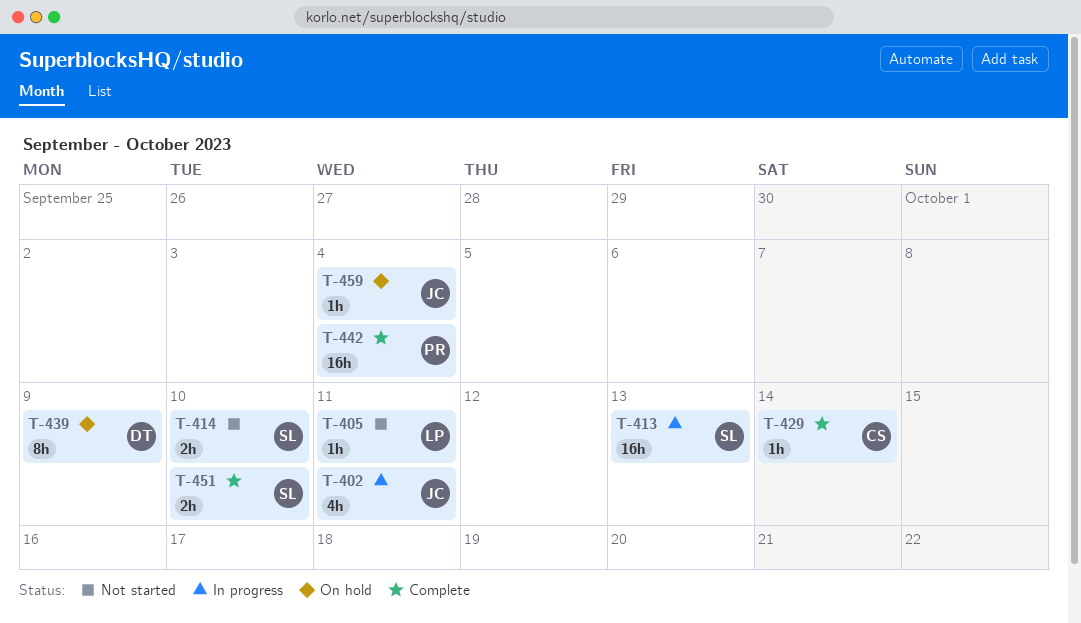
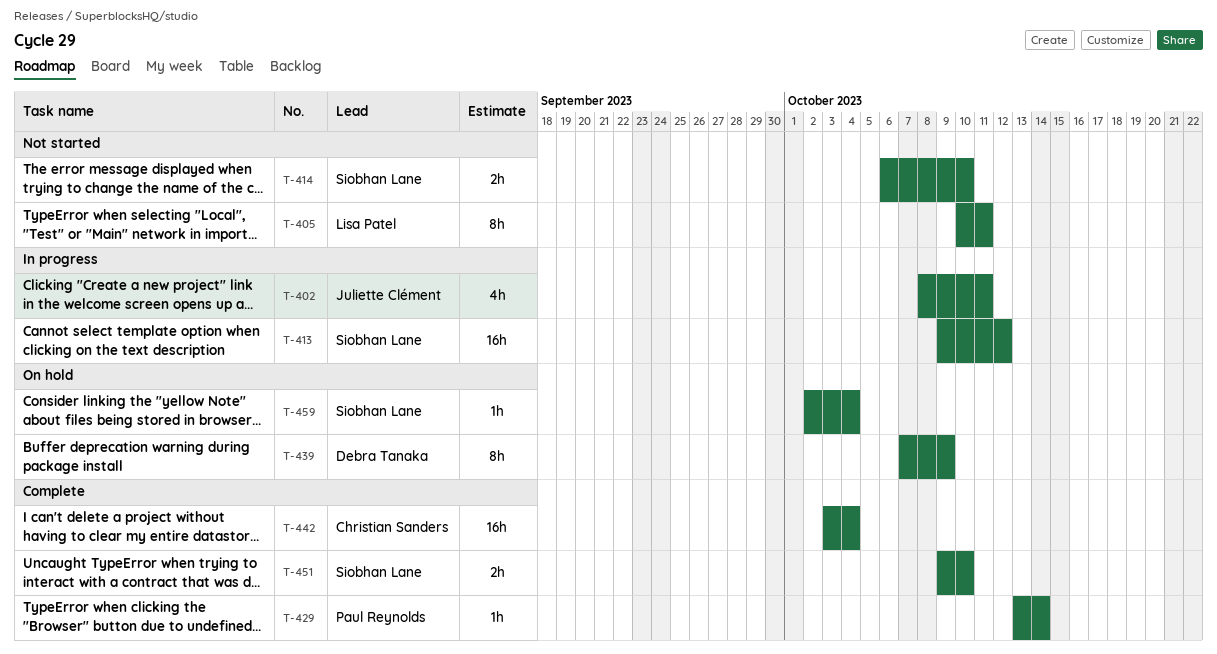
T-405, estimate: 1h -> 8h
T-413, due: Oct 13 -> Oct 12
T-429, owner: Christian Sanders -> Paul Reynolds
T-442, owner: Paul Reynolds -> Christian Sanders
T-459, owner: Juliette Clément -> Siobhan Lane

